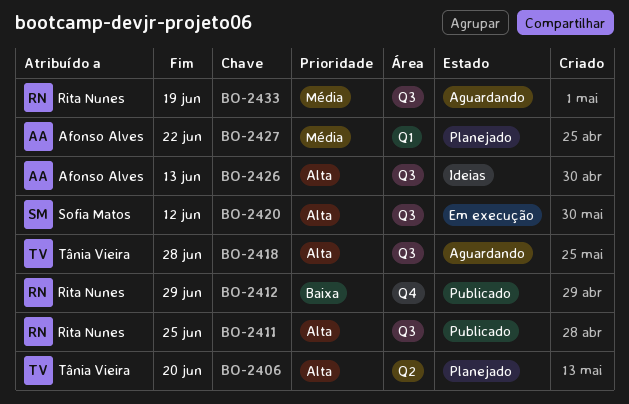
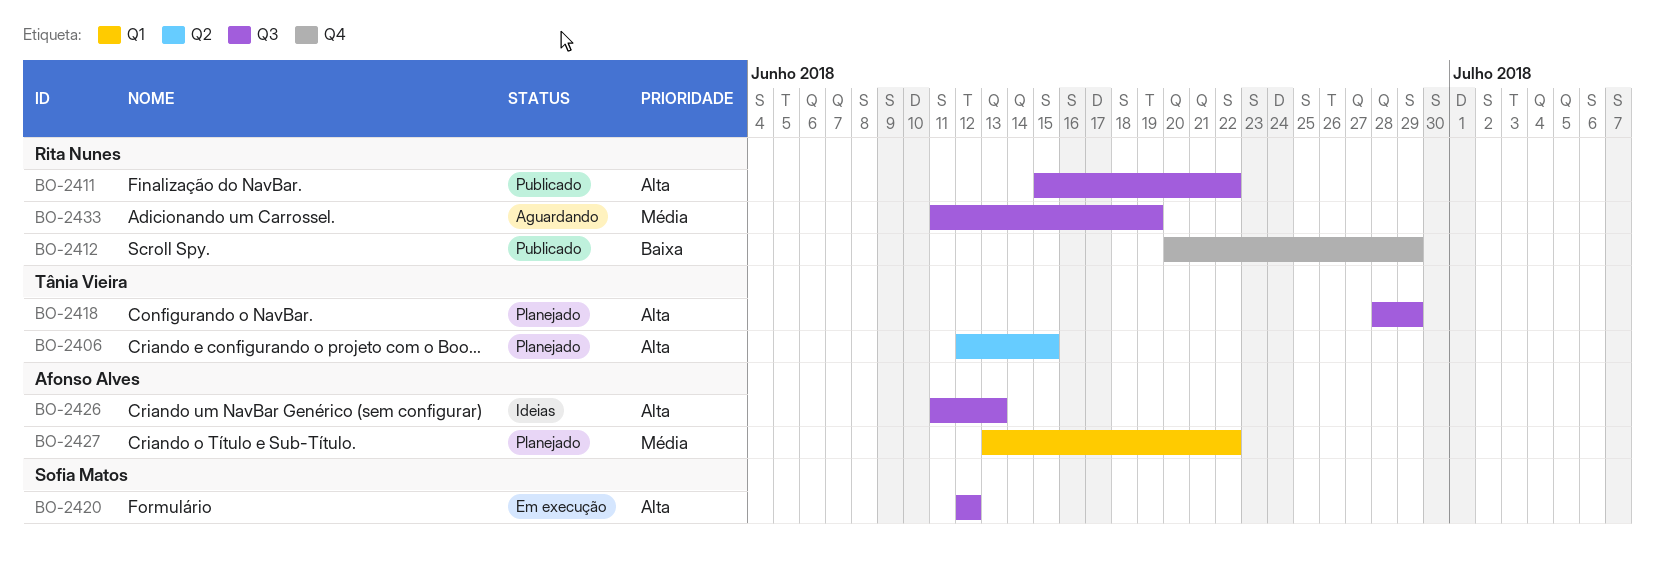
BO-2406, due: Jun 20 -> Jun 15
BO-2411, due: Jun 25 -> Jun 22
BO-2418, status: Aguardando -> Planejado
BO-2418, due: Jun 28 -> Jun 29

